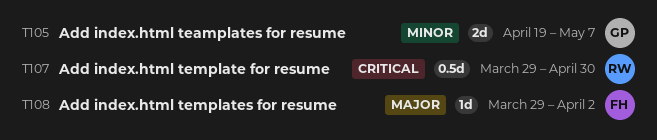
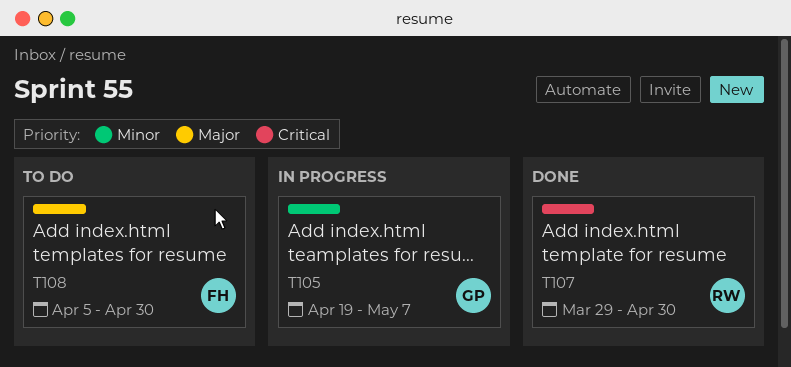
T108, start: Mar 29 -> Apr 5
T108, due: Apr 2 -> Apr 30

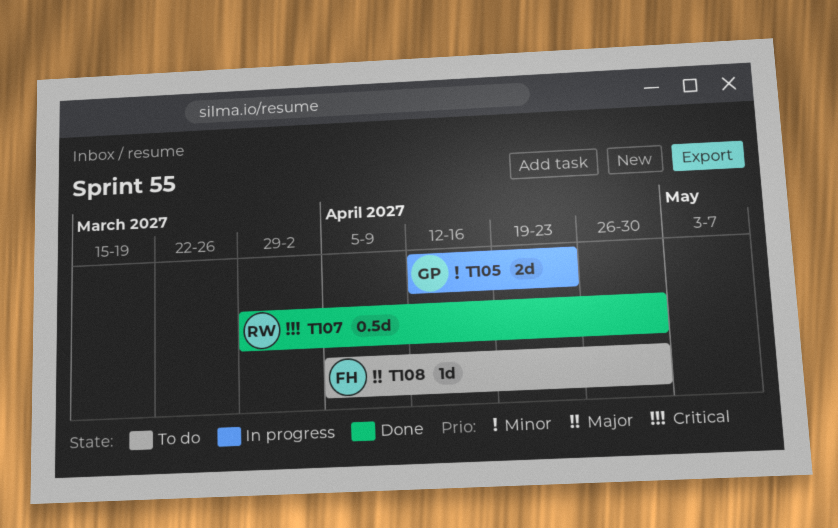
T105, start: Apr 19 -> Apr 12
T105, due: May 7 -> Apr 23

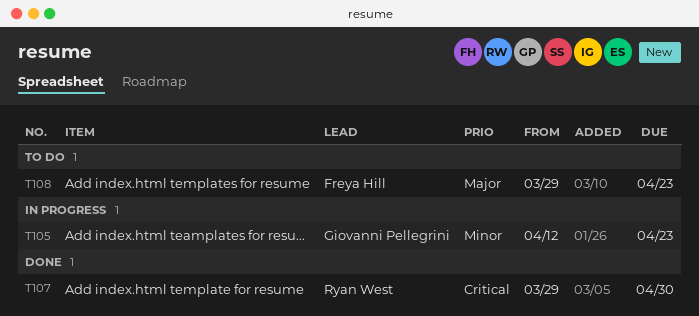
T108, start: Apr 5 -> Mar 29
T108, due: Apr 30 -> Apr 23

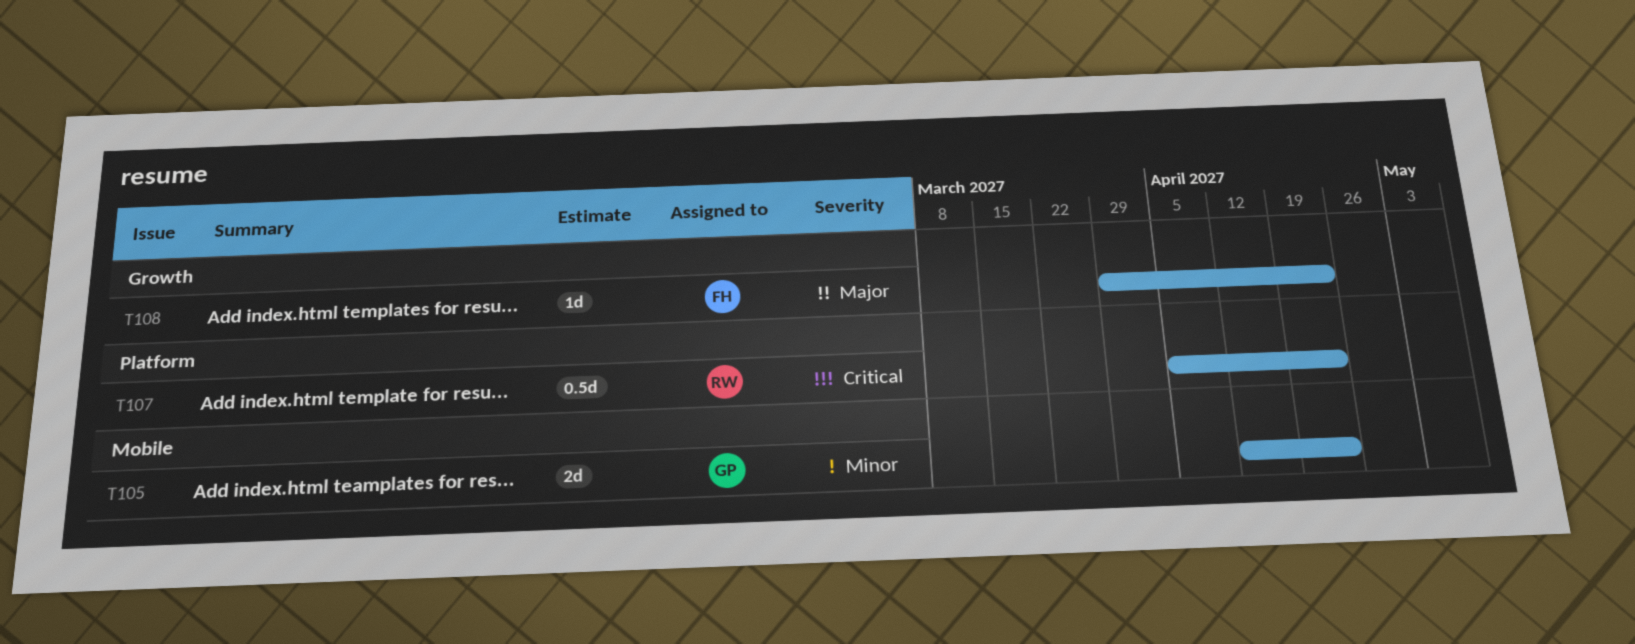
T107, start: Mar 29 -> Apr 5
T107, due: Apr 30 -> Apr 23

